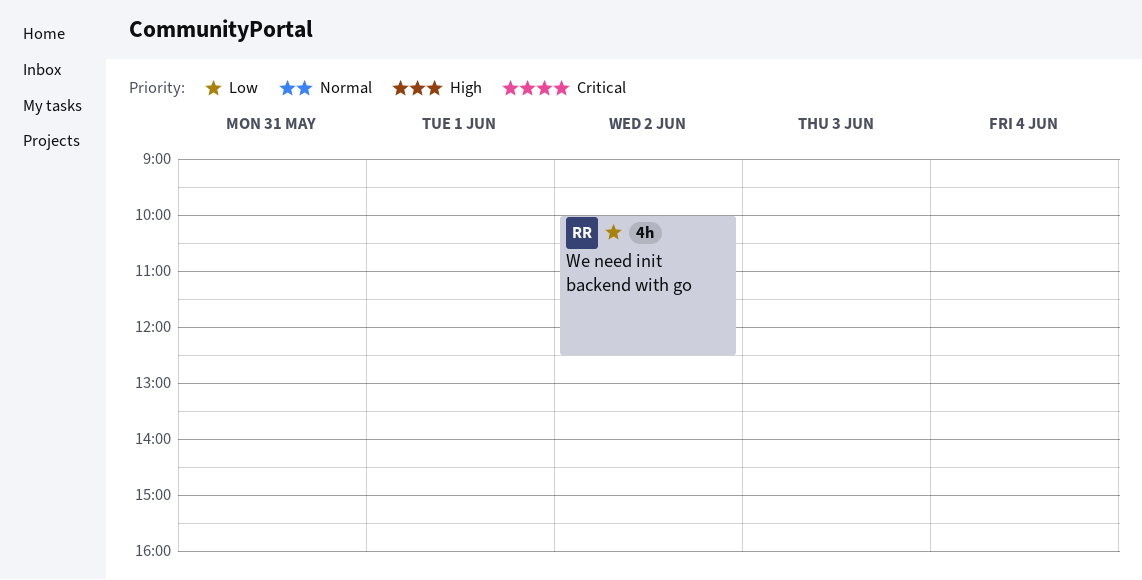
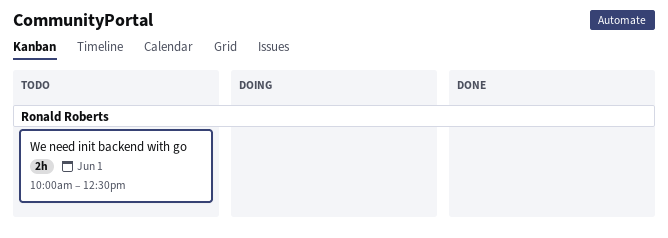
We need init backend with go, estimate: 4h -> 2h
We need init backend with go, day: Jun 2 -> Jun 1

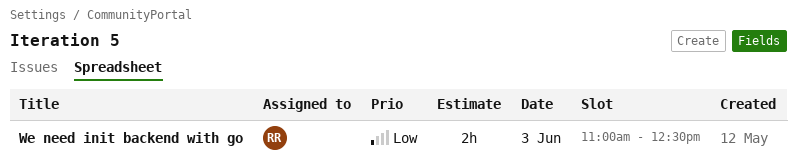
We need init backend with go, day: Jun 1 -> Jun 3
We need init backend with go, begins: 10:00 -> 11:00

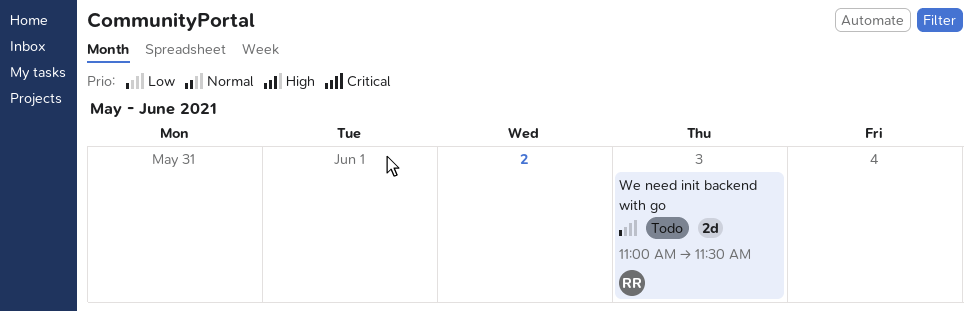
We need init backend with go, estimate: 2h -> 2d
We need init backend with go, ends: 12:30 -> 11:30

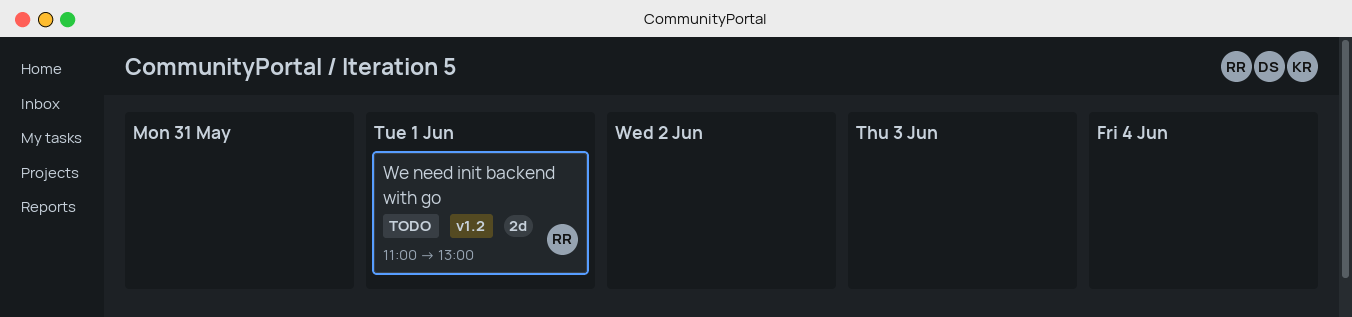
We need init backend with go, day: Jun 3 -> Jun 1
We need init backend with go, ends: 11:30 -> 13:00

